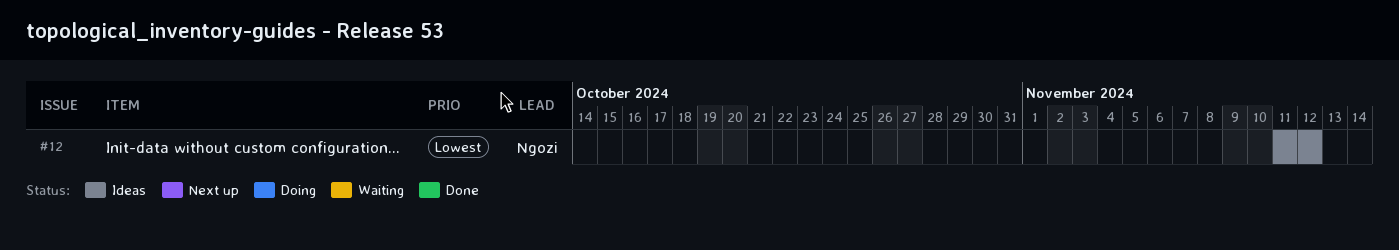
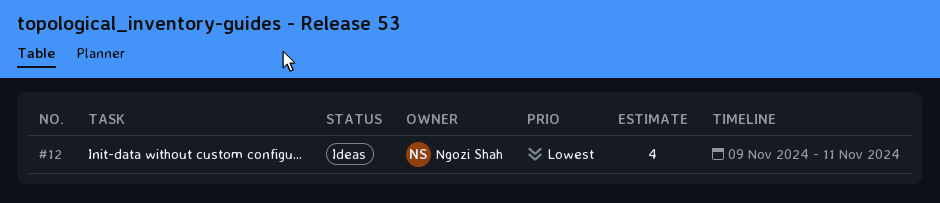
#12, start: Nov 11 -> Nov 9
#12, due: Nov 12 -> Nov 11

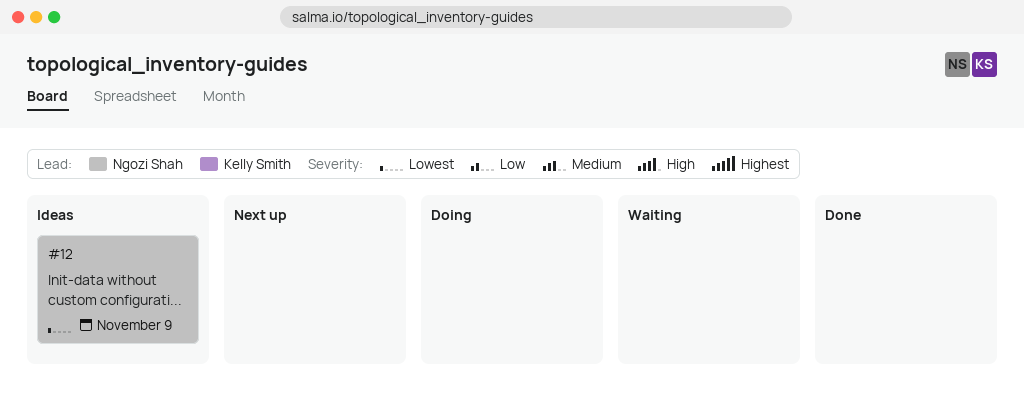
#12, due: Nov 11 -> Nov 9

